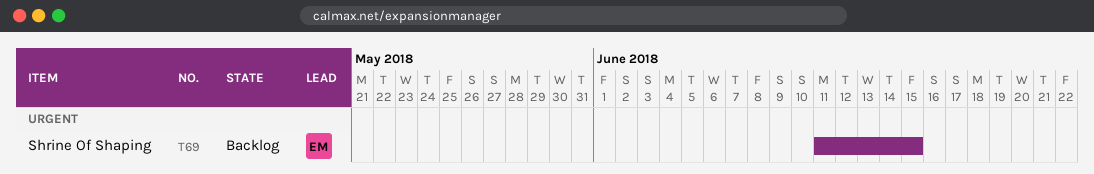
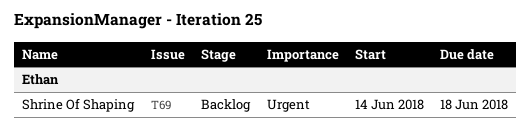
T69, start: Jun 11 -> Jun 14
T69, due: Jun 15 -> Jun 18

